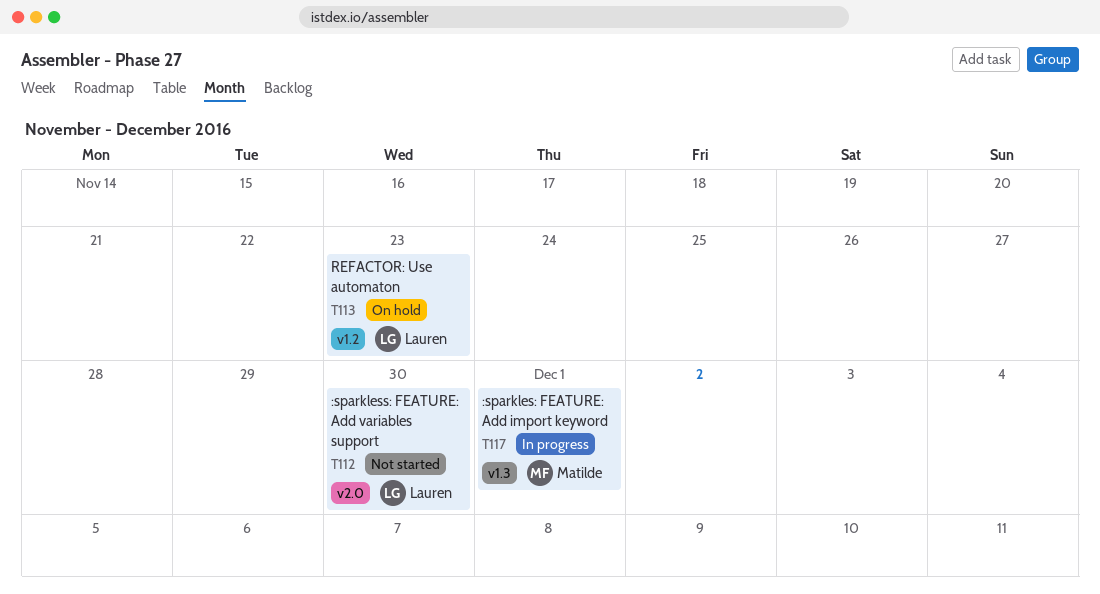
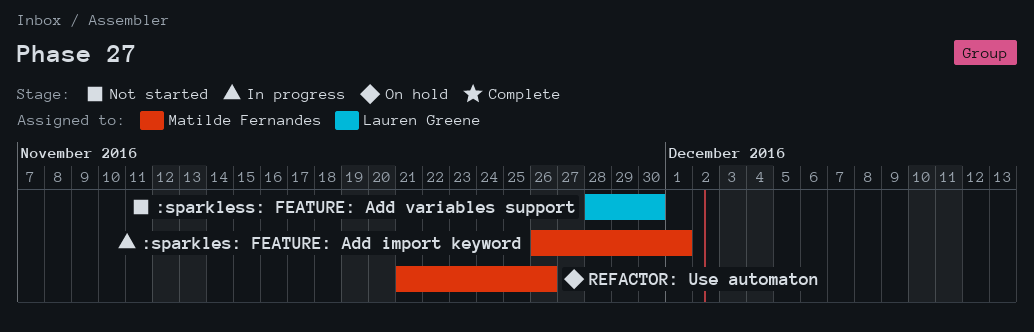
REFACTOR: Use automaton, owner: Lauren Greene -> Matilde Fernandes
REFACTOR: Use automaton, due: Nov 23 -> Nov 26

